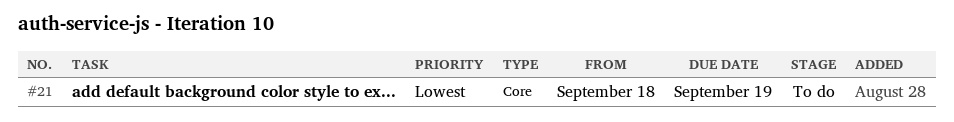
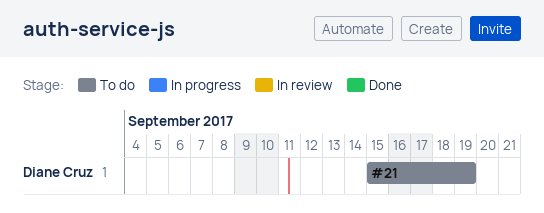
#21, start: Sep 18 -> Sep 15

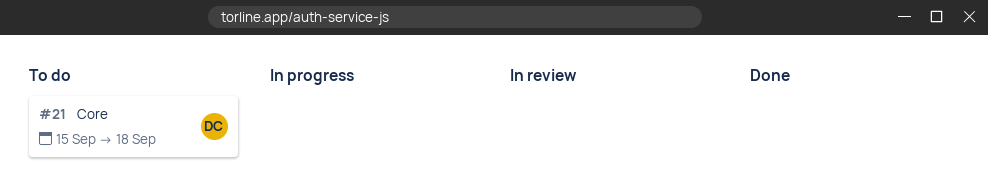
#21, due: Sep 19 -> Sep 18

